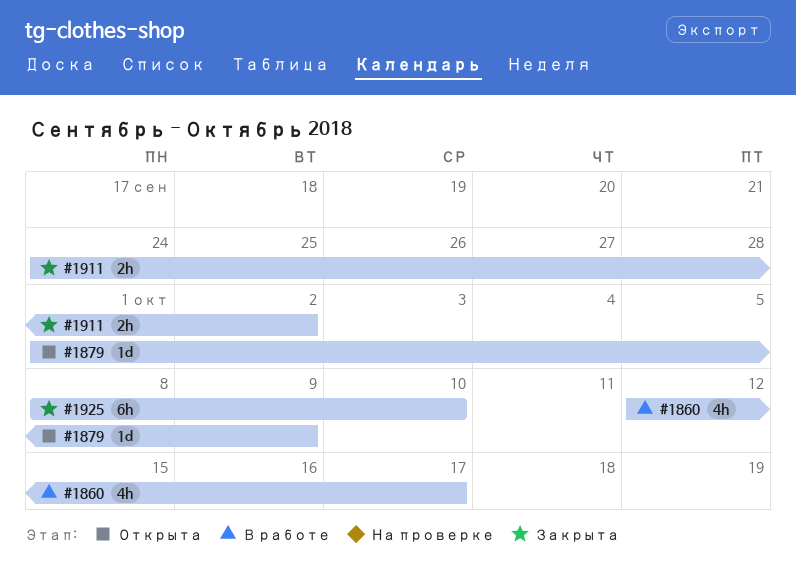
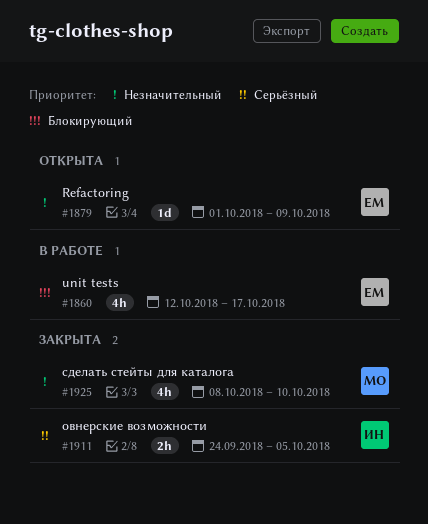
#1911, due: Oct 2 -> Oct 5
#1925, estimate: 6h -> 4h

